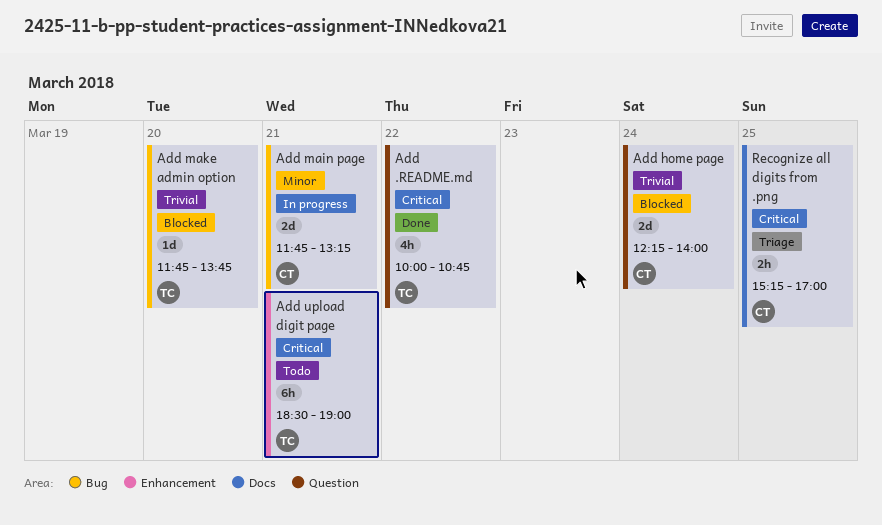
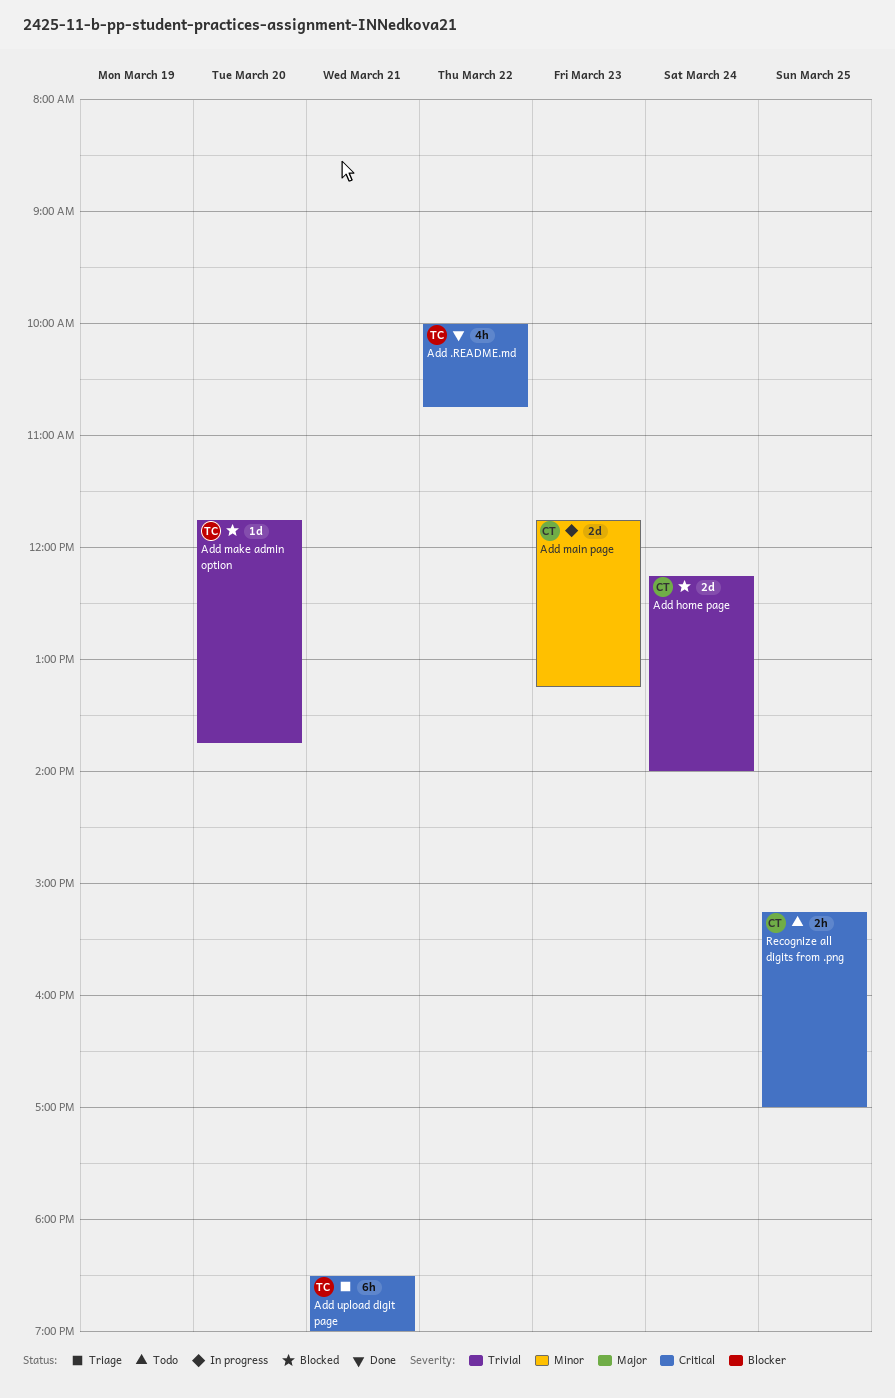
Add main page, day: Mar 21 -> Mar 23
Add upload digit page, status: Todo -> Triage
Recognize all digits from .png, status: Triage -> Todo

